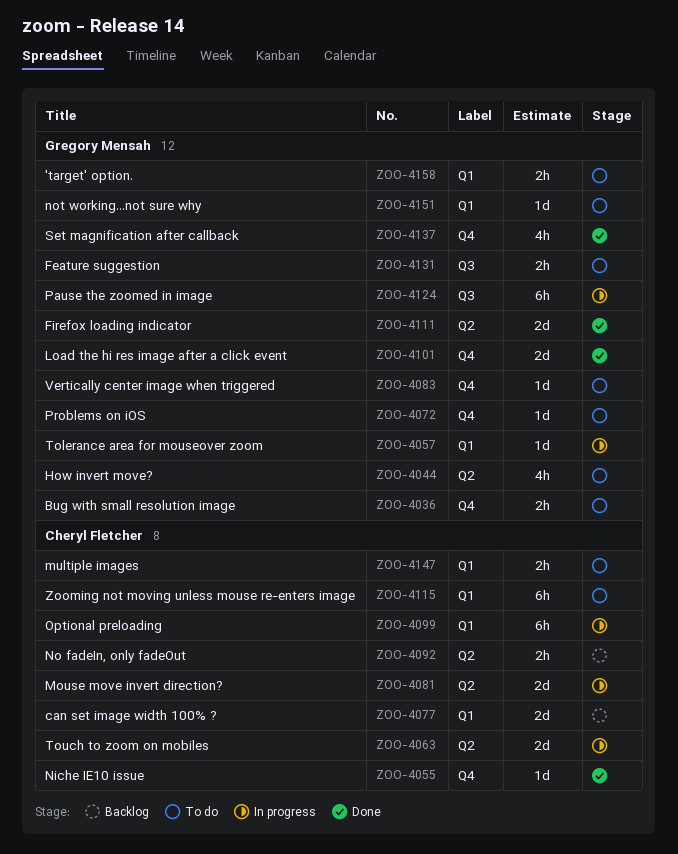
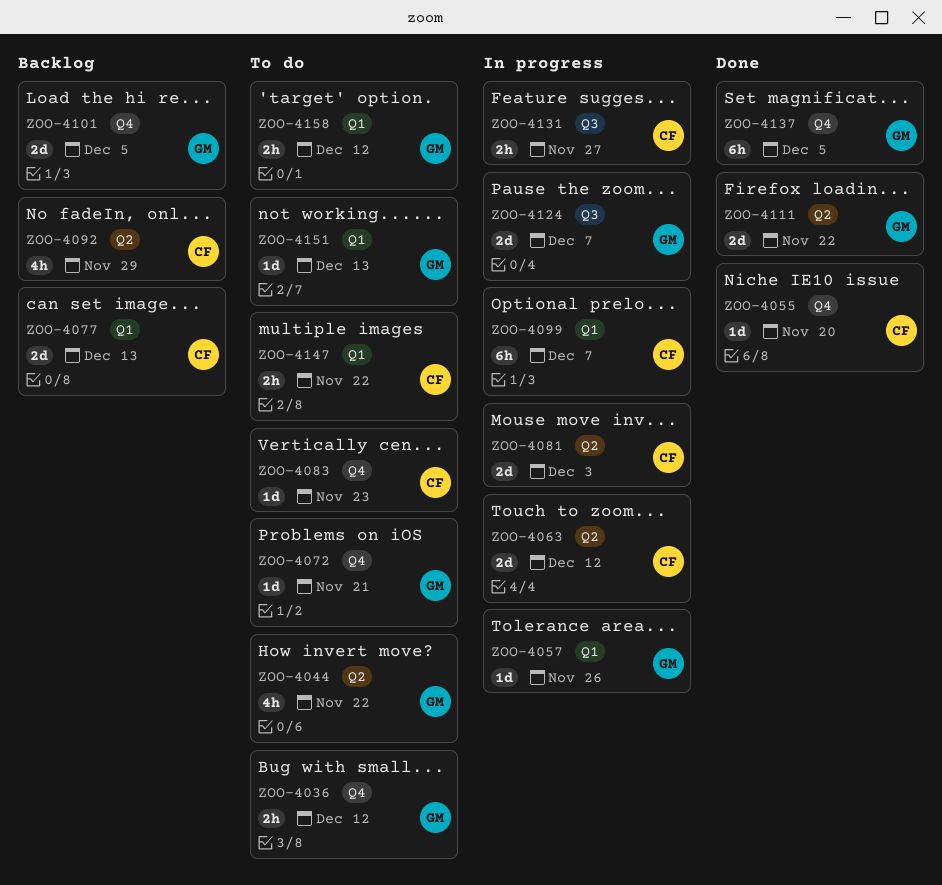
ZOO-4083, owner: Gregory Mensah -> Cheryl Fletcher
ZOO-4092, estimate: 2h -> 4h
ZOO-4101, status: Done -> Backlog
ZOO-4115: present -> none
ZOO-4124, estimate: 6h -> 2d
ZOO-4131, status: To do -> In progress
ZOO-4131, owner: Gregory Mensah -> Cheryl Fletcher
ZOO-4137, estimate: 4h -> 6h

